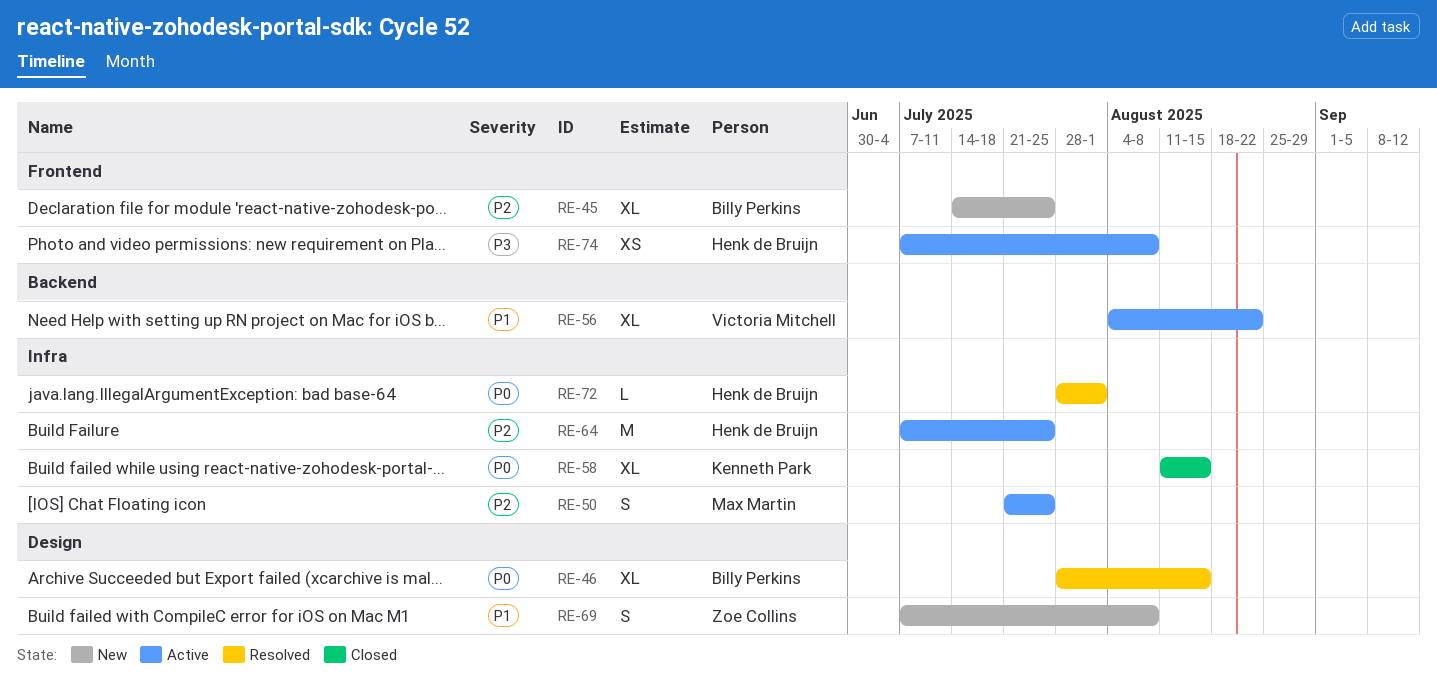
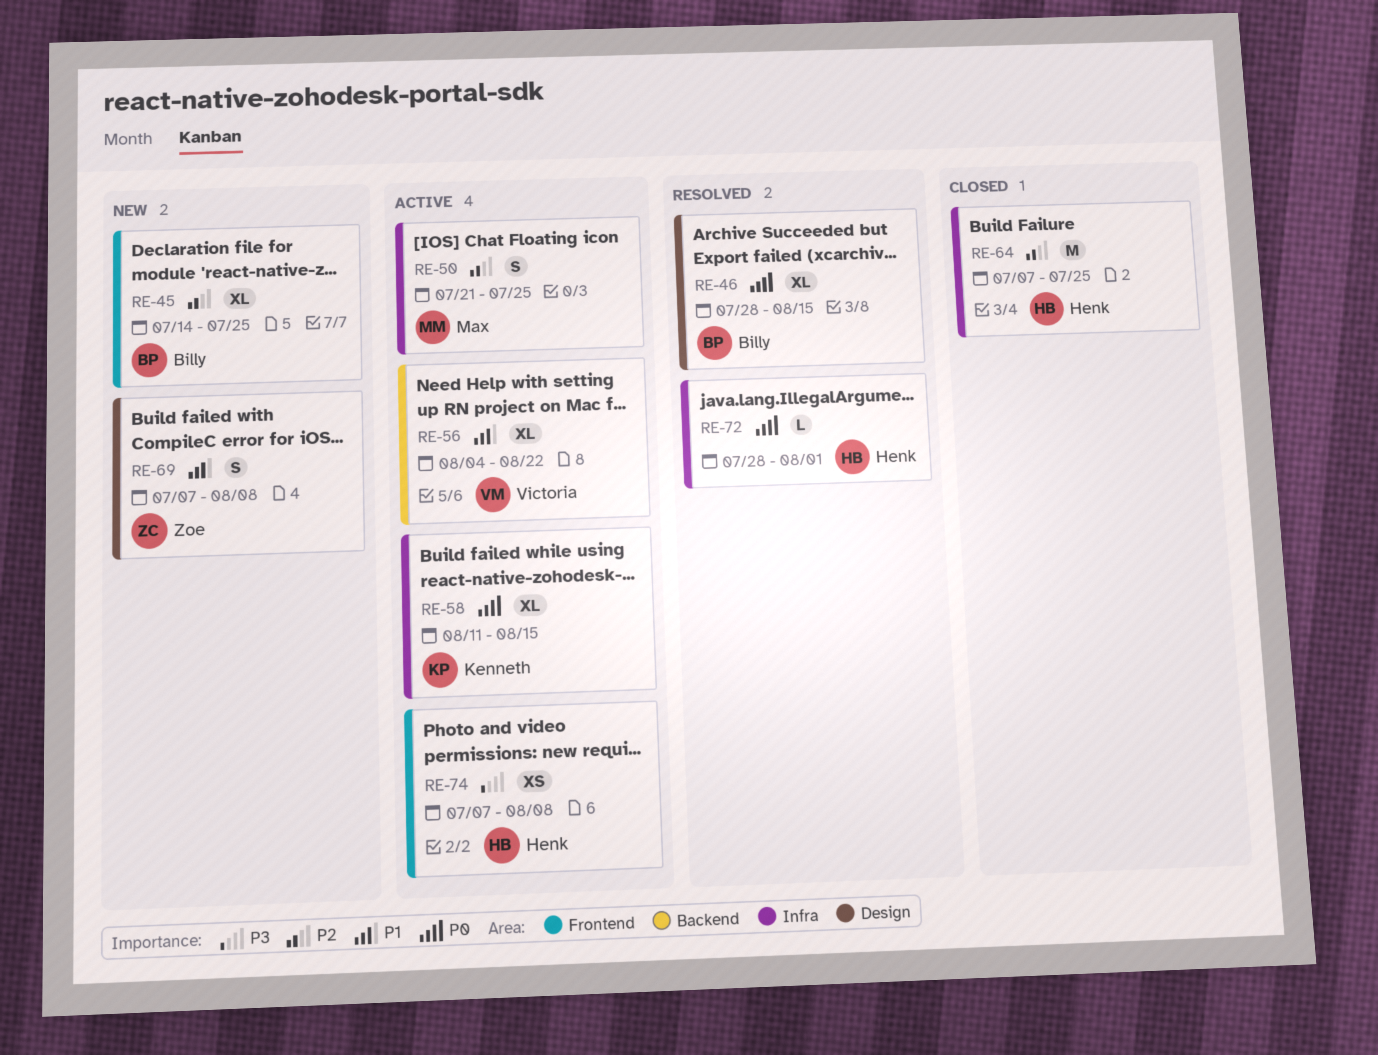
RE-58, status: Closed -> Active
RE-64, status: Active -> Closed

